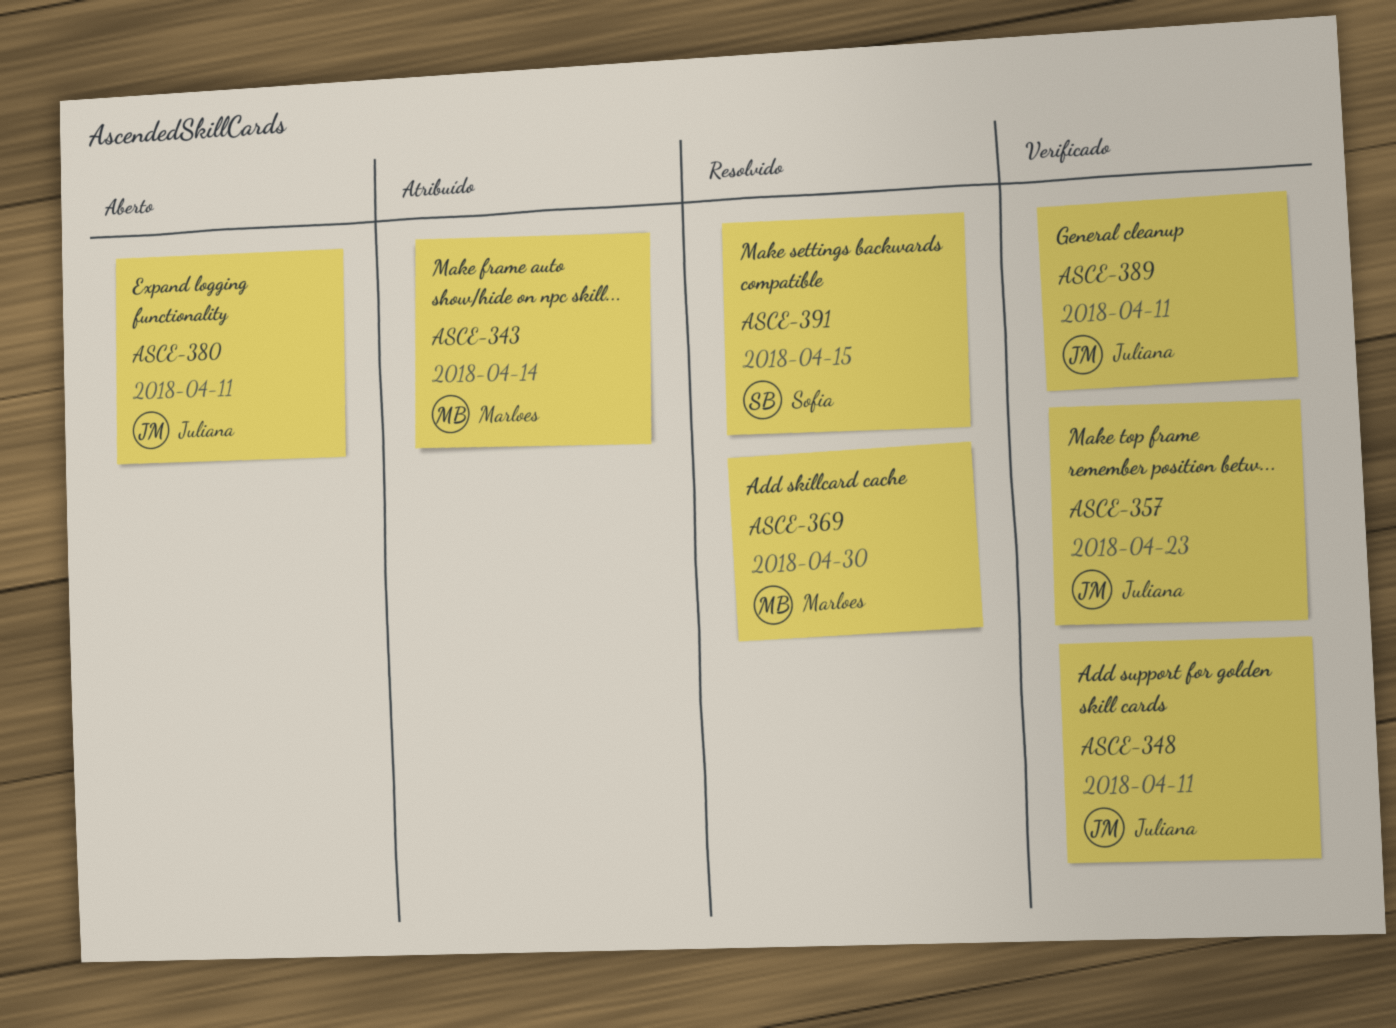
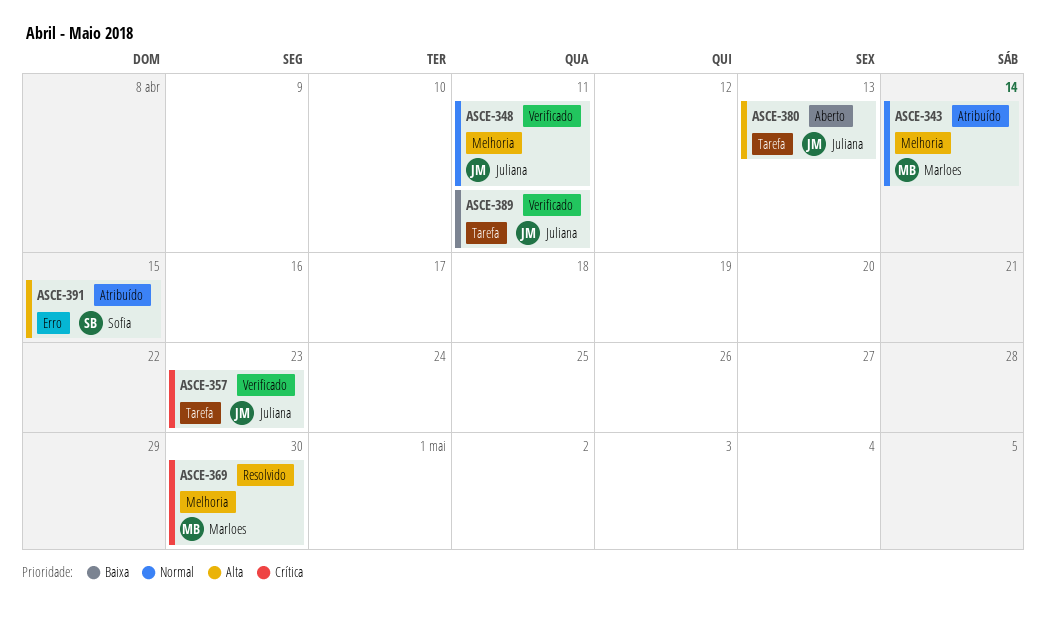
ASCE-380, due: Apr 11 -> Apr 13
ASCE-391, status: Resolvido -> Atribuído

